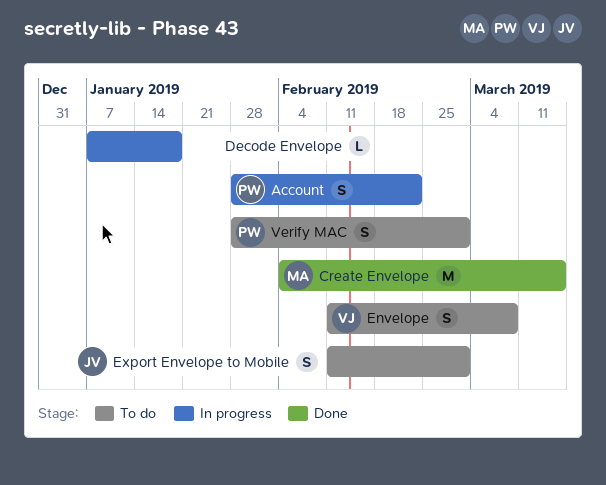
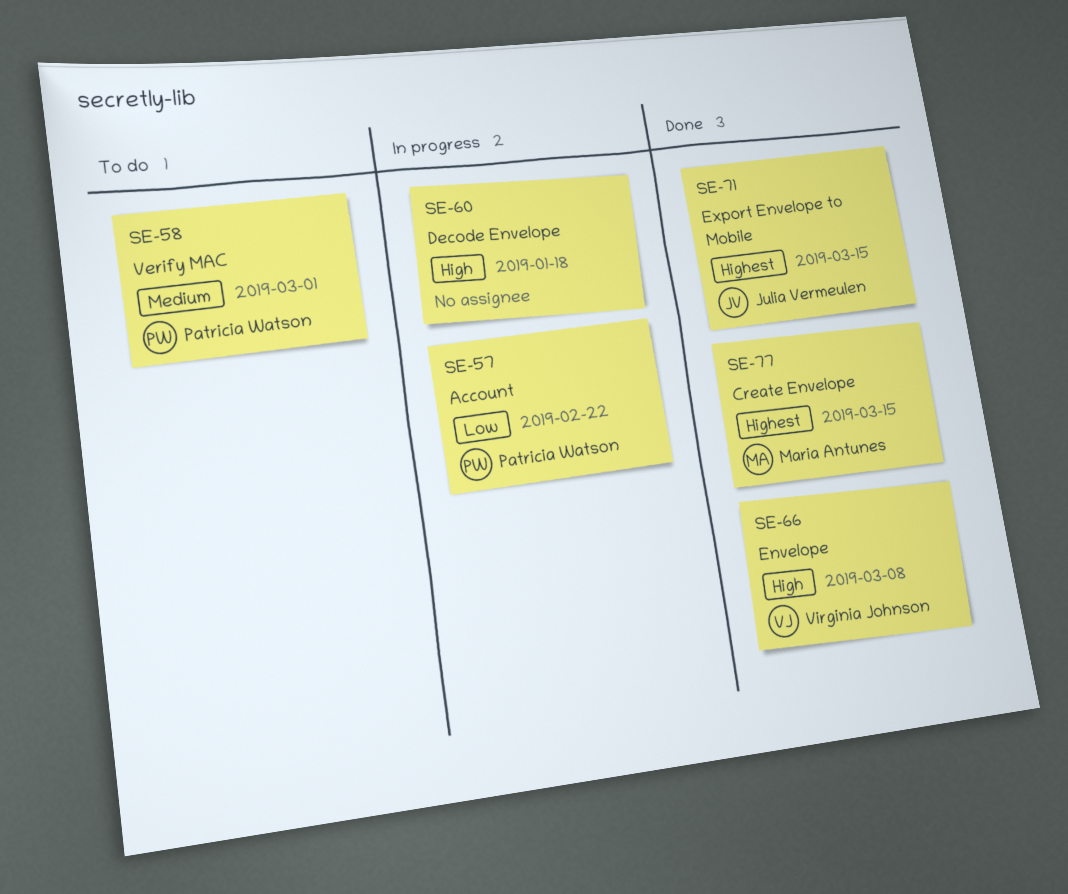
Envelope, status: To do -> Done
Export Envelope to Mobile, status: To do -> Done
Export Envelope to Mobile, due: Mar 1 -> Mar 15

